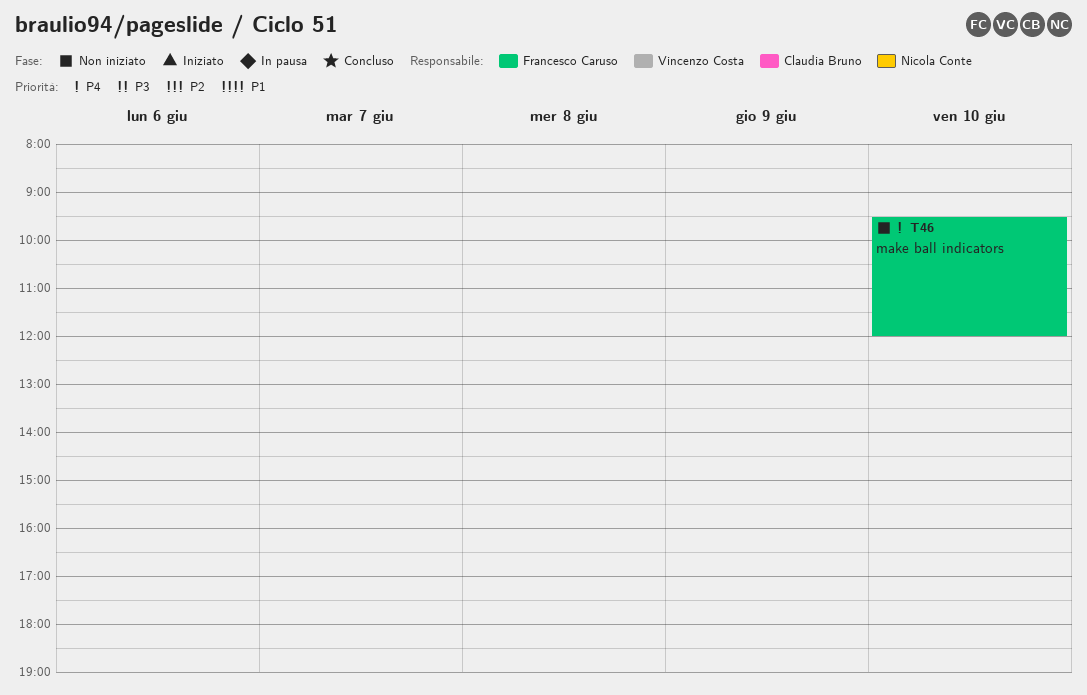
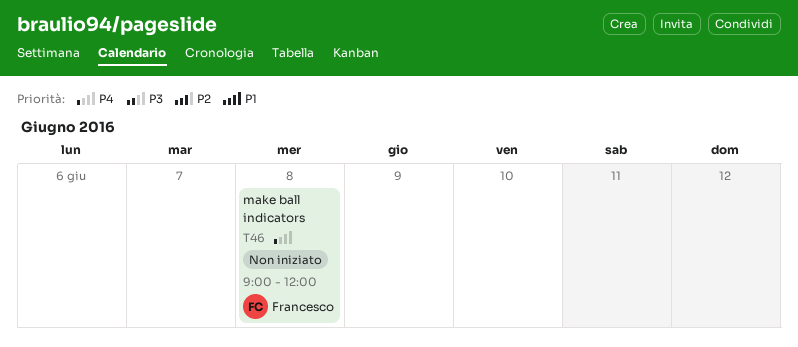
T46, day: Jun 10 -> Jun 8
T46, begins: 09:30 -> 09:00

